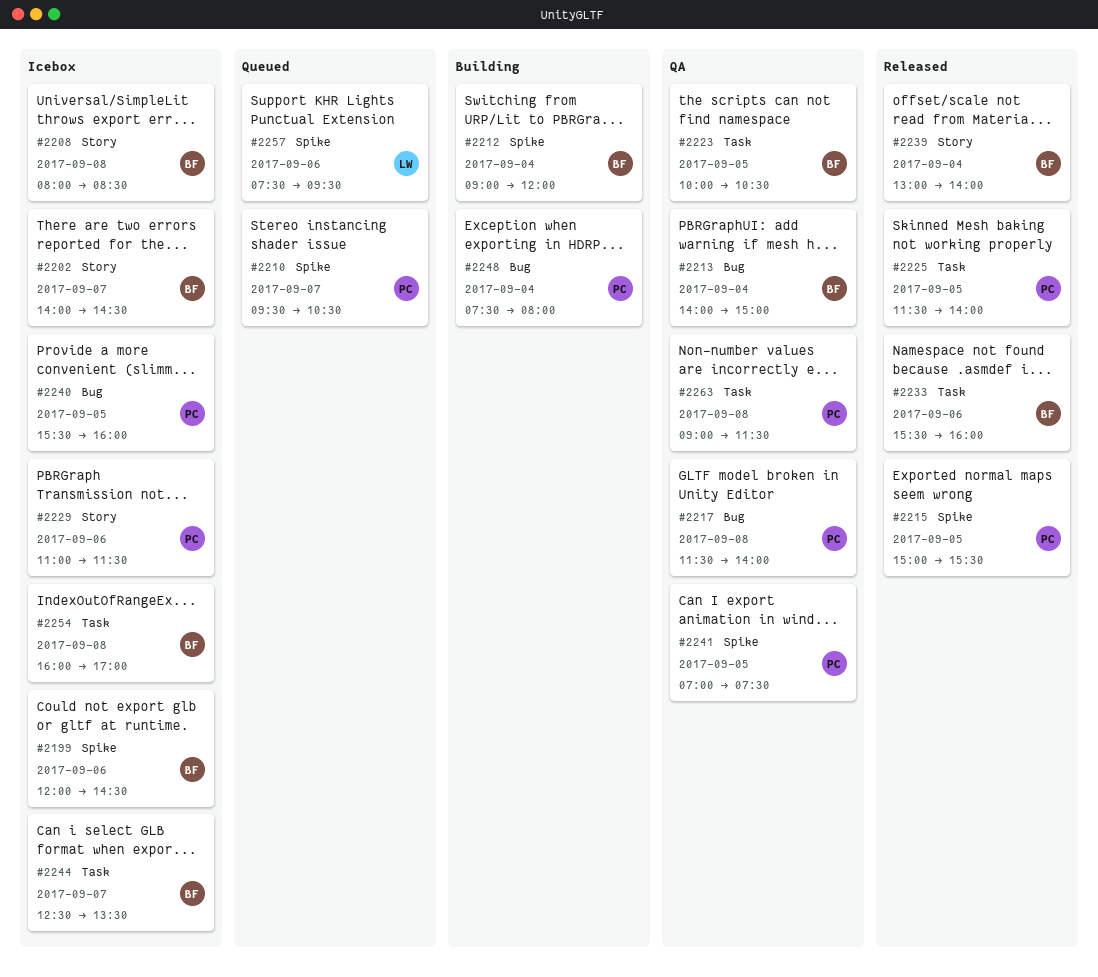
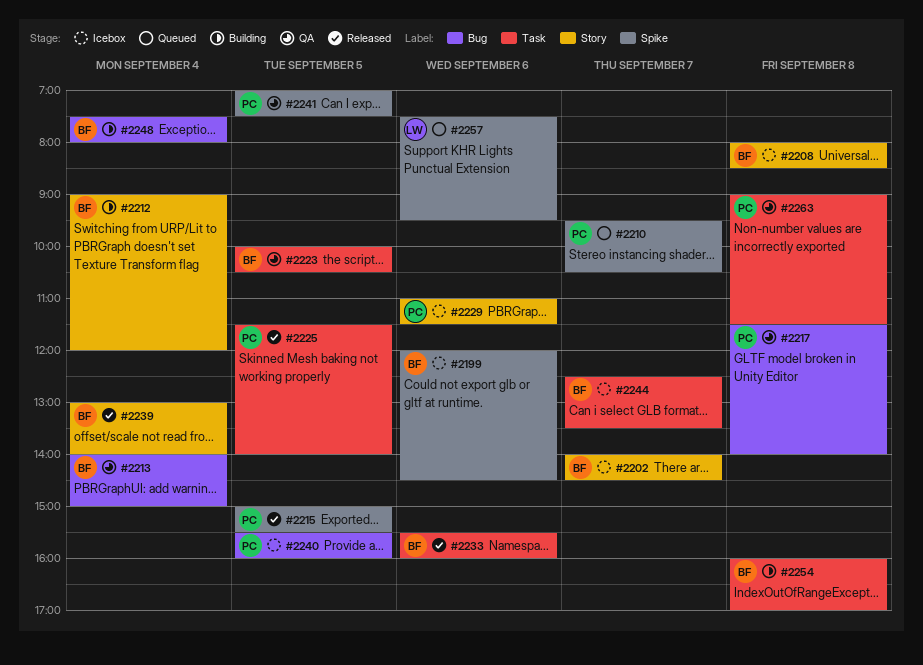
#2212, label: Spike -> Story
#2248, owner: PC -> BF
#2254, status: Icebox -> Building

